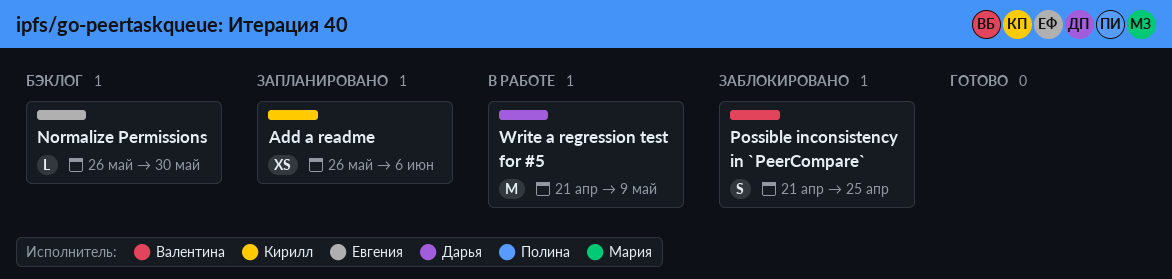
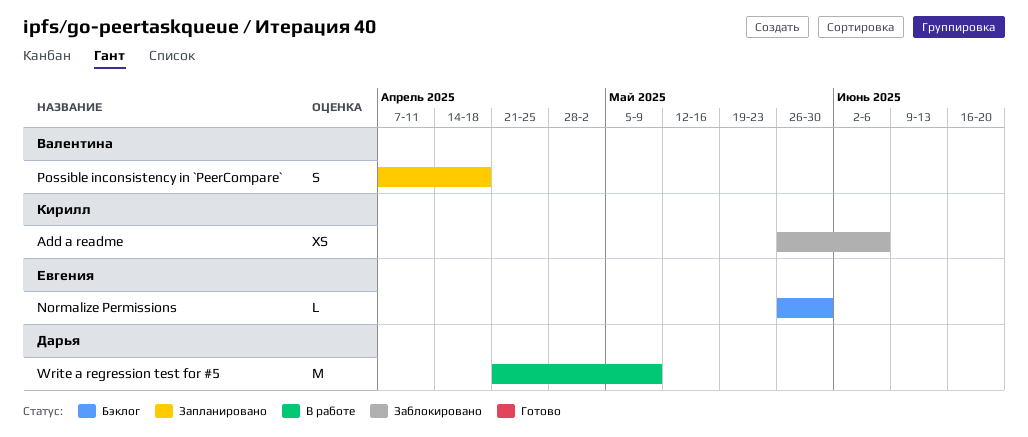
Add a readme, status: Запланировано -> Заблокировано
Possible inconsistency in `PeerCompare`, status: Заблокировано -> Запланировано
Possible inconsistency in `PeerCompare`, start: Apr 21 -> Apr 7
Possible inconsistency in `PeerCompare`, due: Apr 25 -> Apr 18

